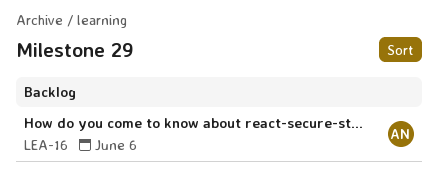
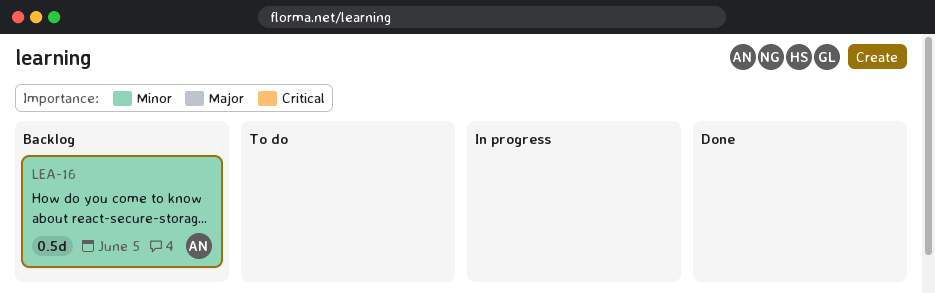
LEA-16, due: Jun 6 -> Jun 5

